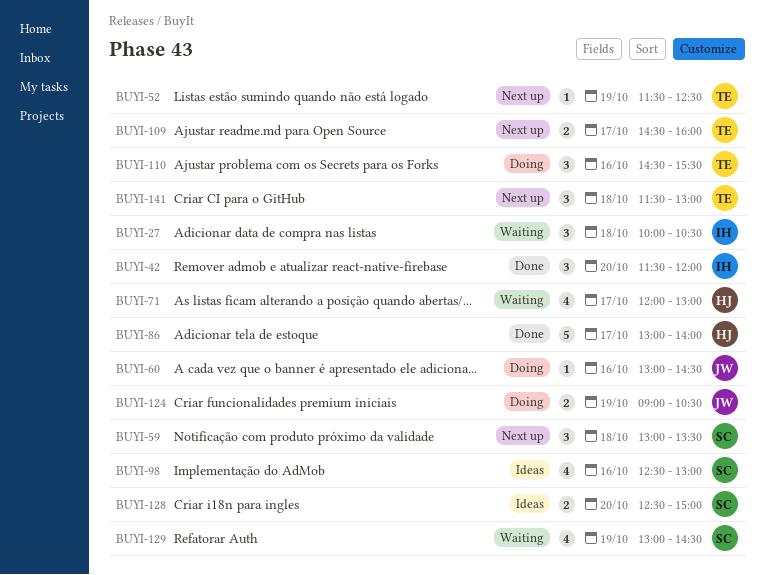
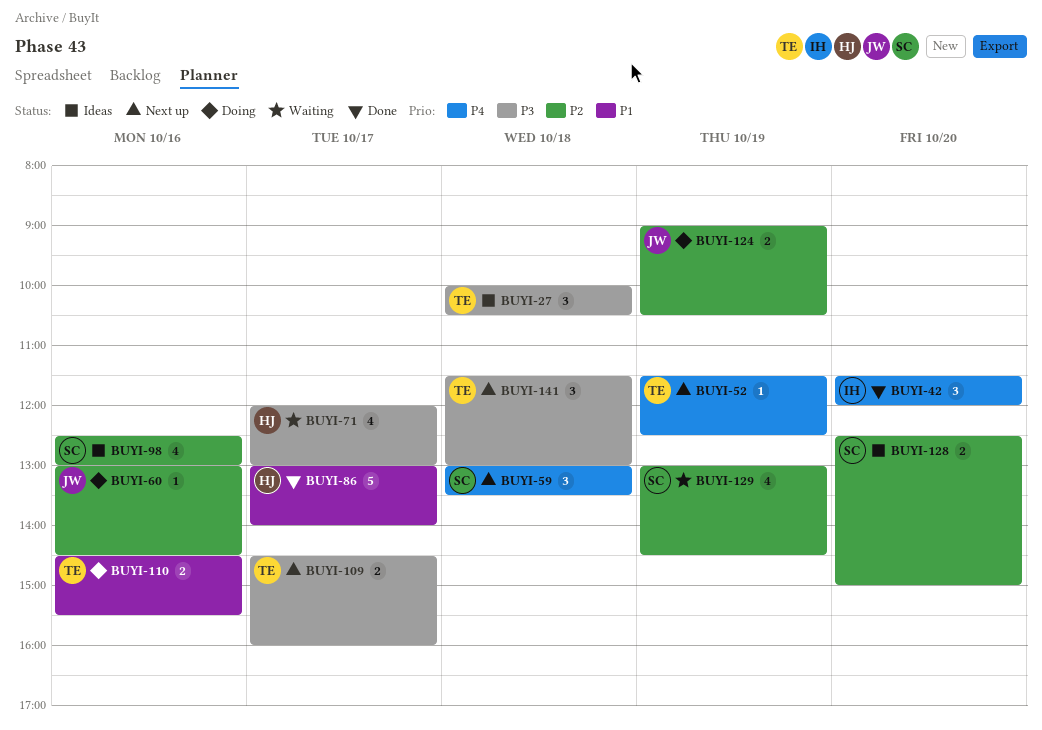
BUYI-27, status: Waiting -> Ideas
BUYI-27, owner: IH -> TE
BUYI-110, estimate: 3 -> 2

